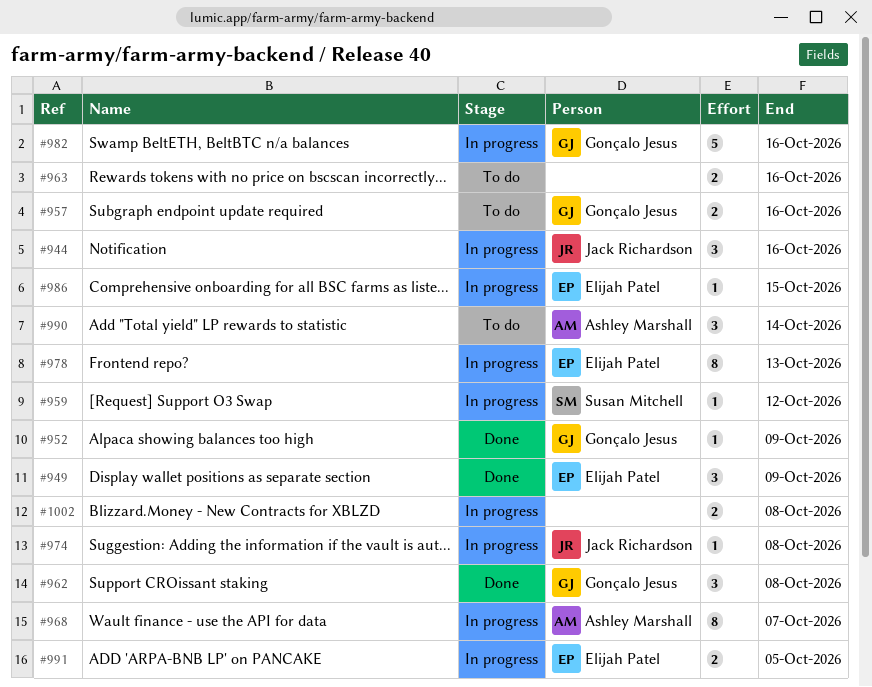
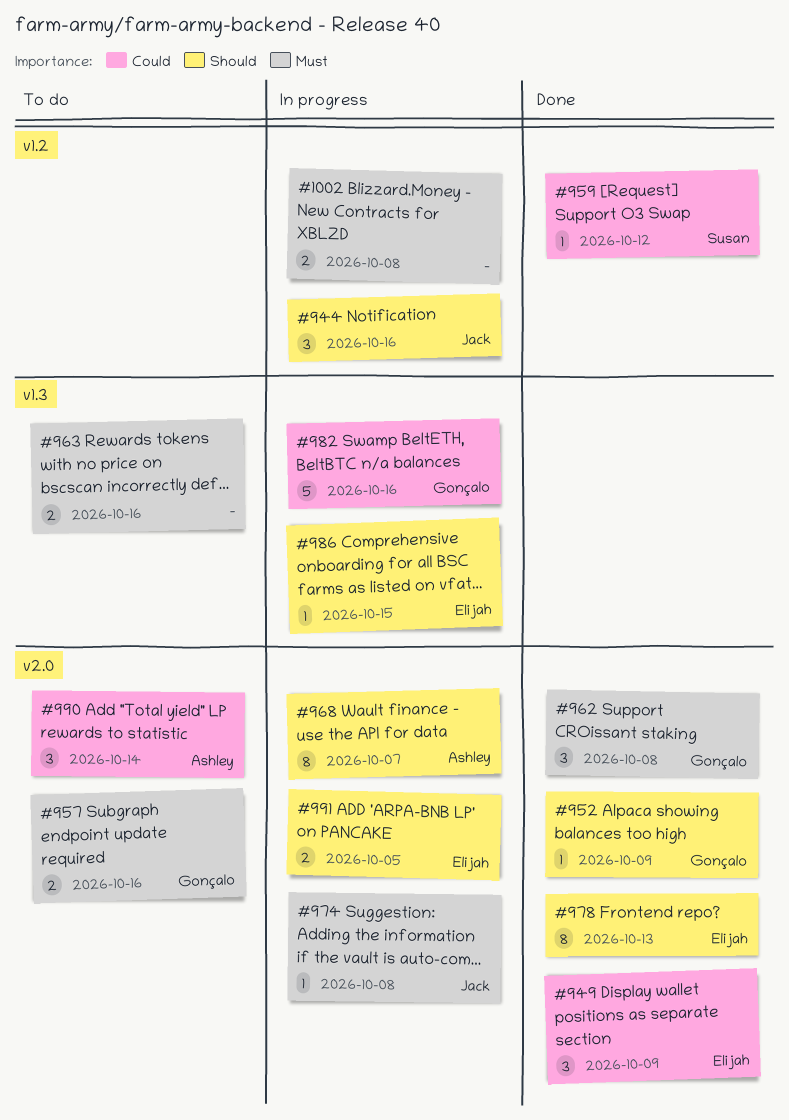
#959, status: In progress -> Done
#978, status: In progress -> Done

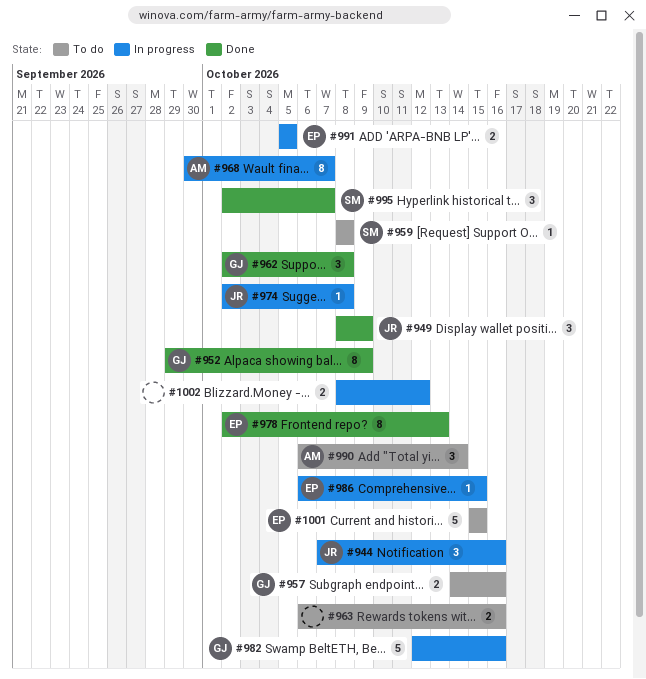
#949, owner: Elijah -> Jack
#952, estimate: 1 -> 8
#959, status: Done -> To do
#959, due: Oct 12 -> Oct 8
#995: none -> present
#1001: none -> present
#1002, due: Oct 8 -> Oct 12

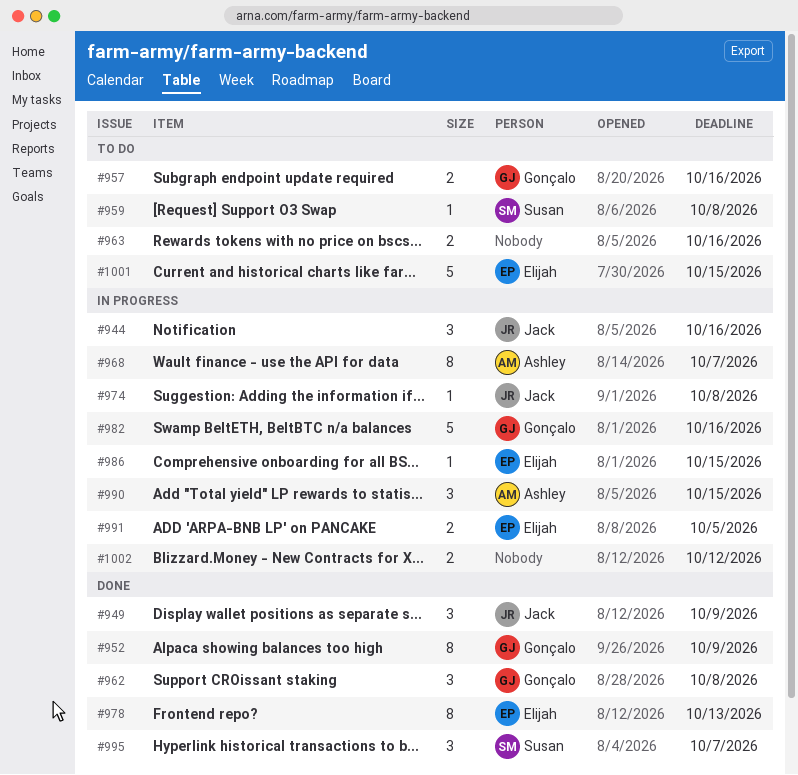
#990, status: To do -> In progress
#990, due: Oct 14 -> Oct 15

